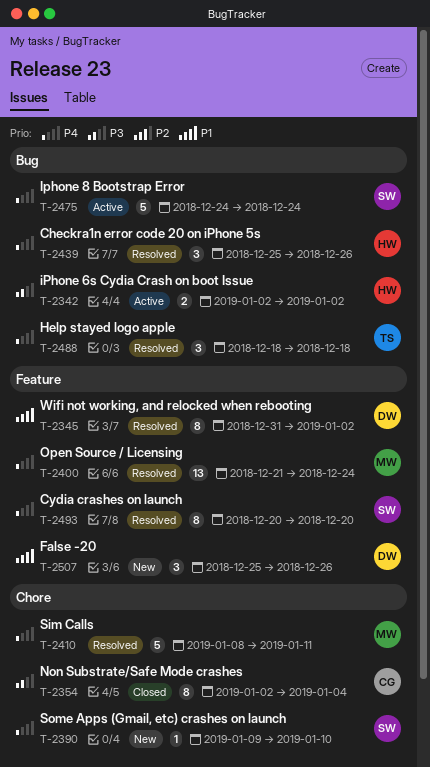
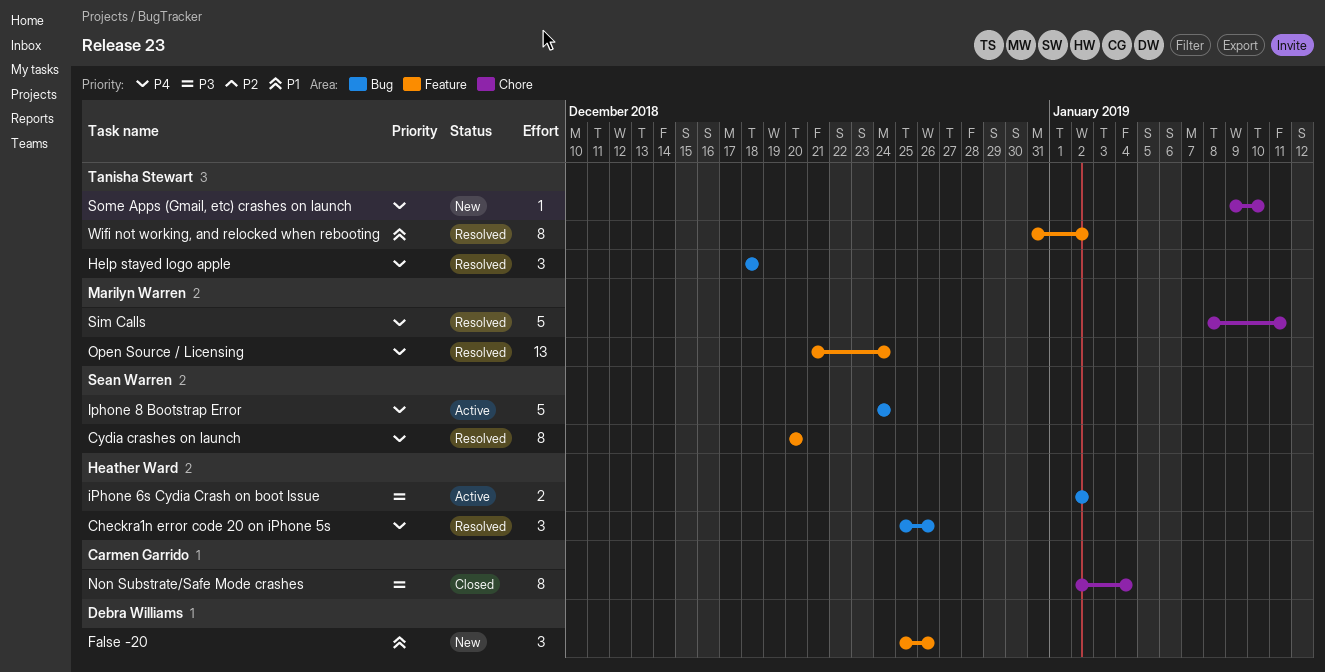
Some Apps (Gmail, etc) crashes on launch, owner: Sean Warren -> Tanisha Stewart
Wifi not working, and relocked when rebooting, owner: Debra Williams -> Tanisha Stewart

